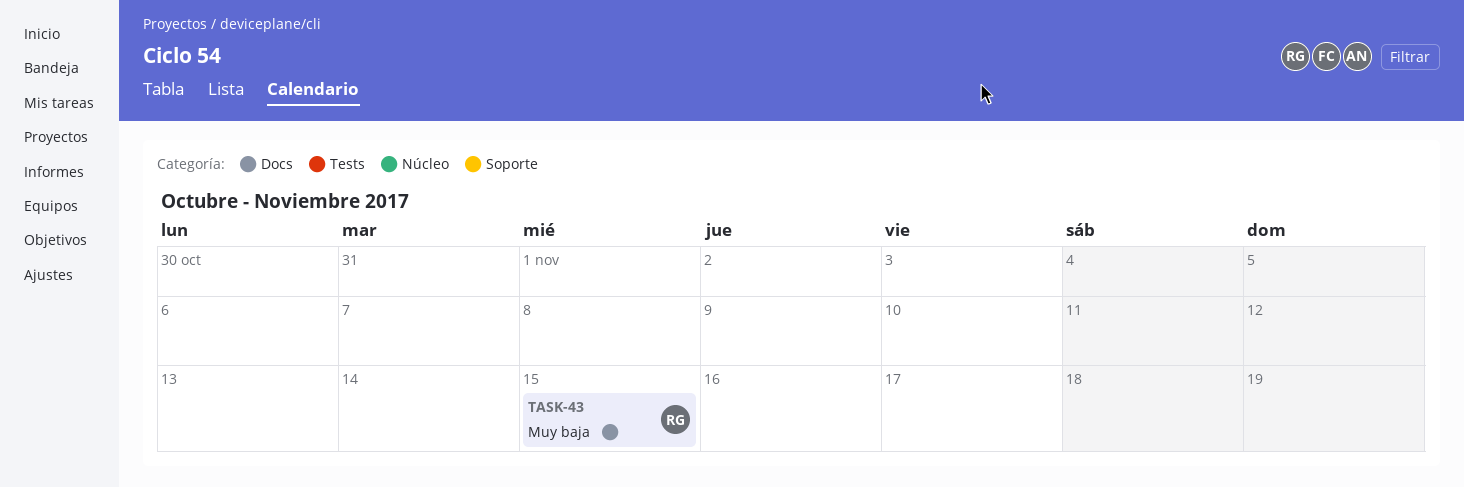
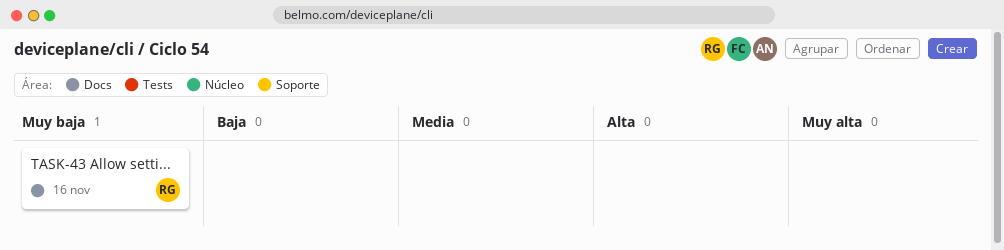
TASK-43, due: Nov 15 -> Nov 16

